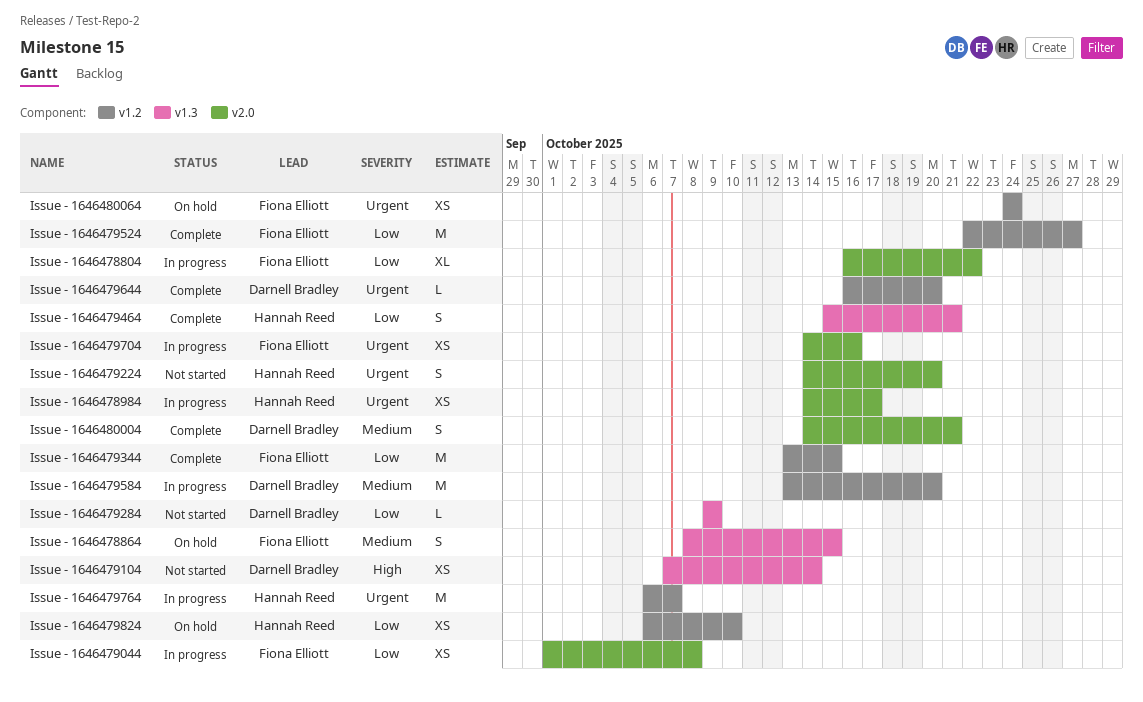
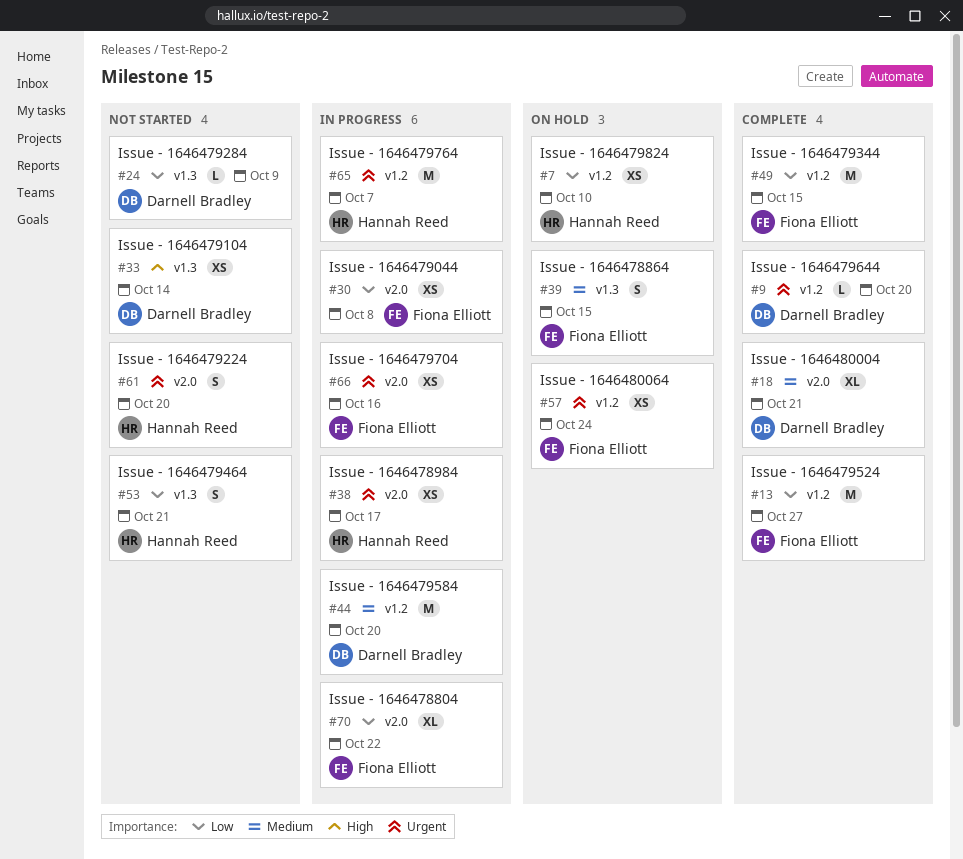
Issue - 1646479464, status: Complete -> Not started
Issue - 1646480004, estimate: S -> XL

